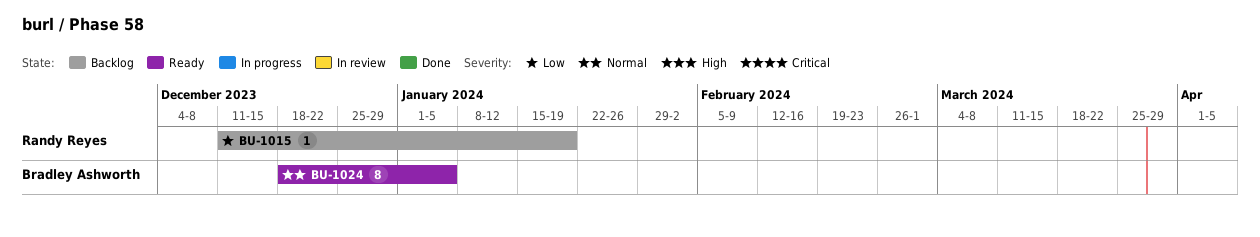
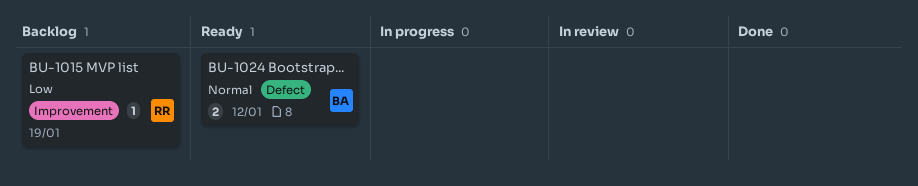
BU-1024, estimate: 8 -> 2
BU-1024, due: Jan 5 -> Jan 12

